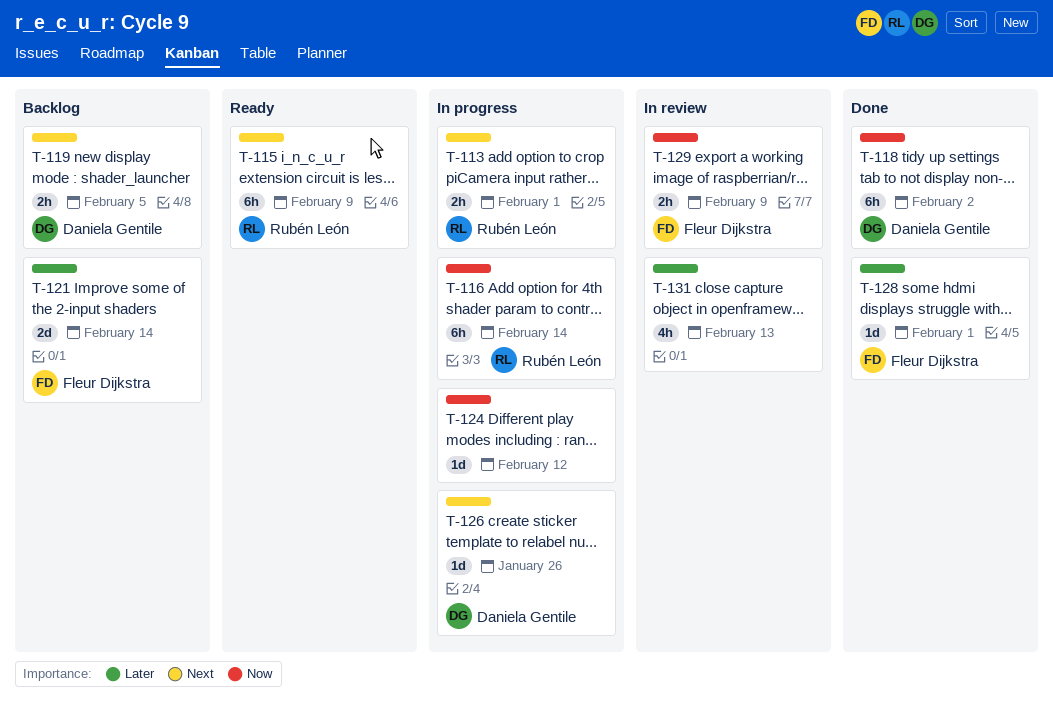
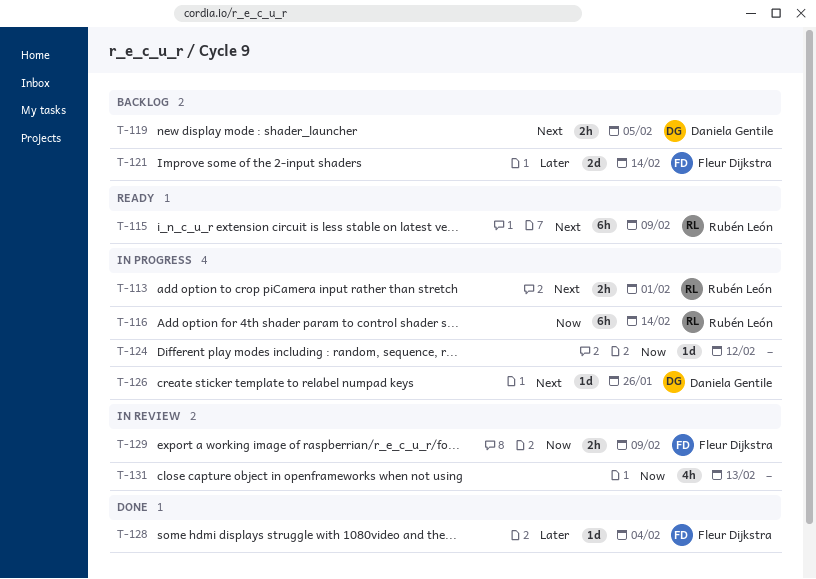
T-118: present -> none
T-128, due: Feb 1 -> Feb 4
T-131, priority: Later -> Now

